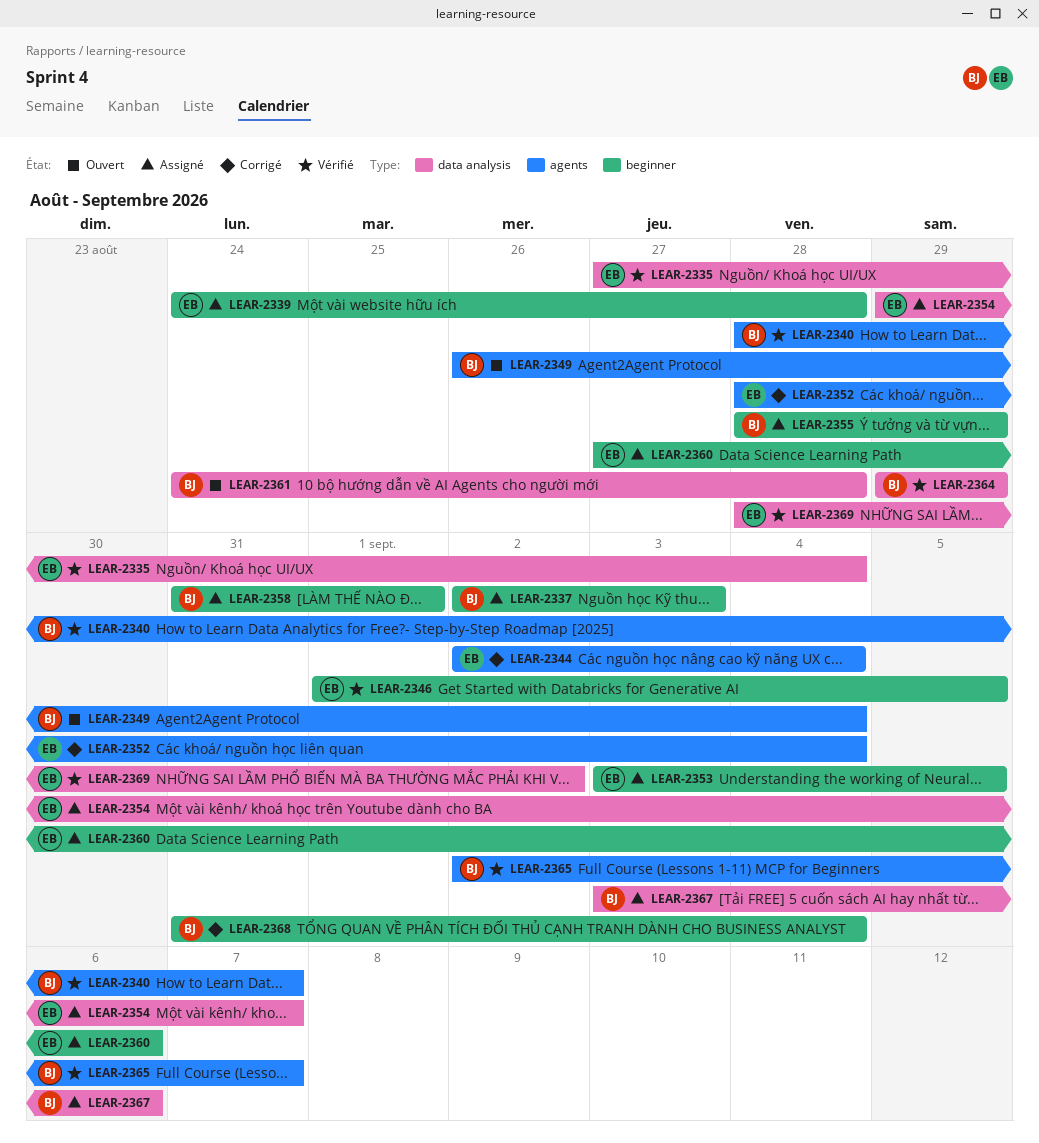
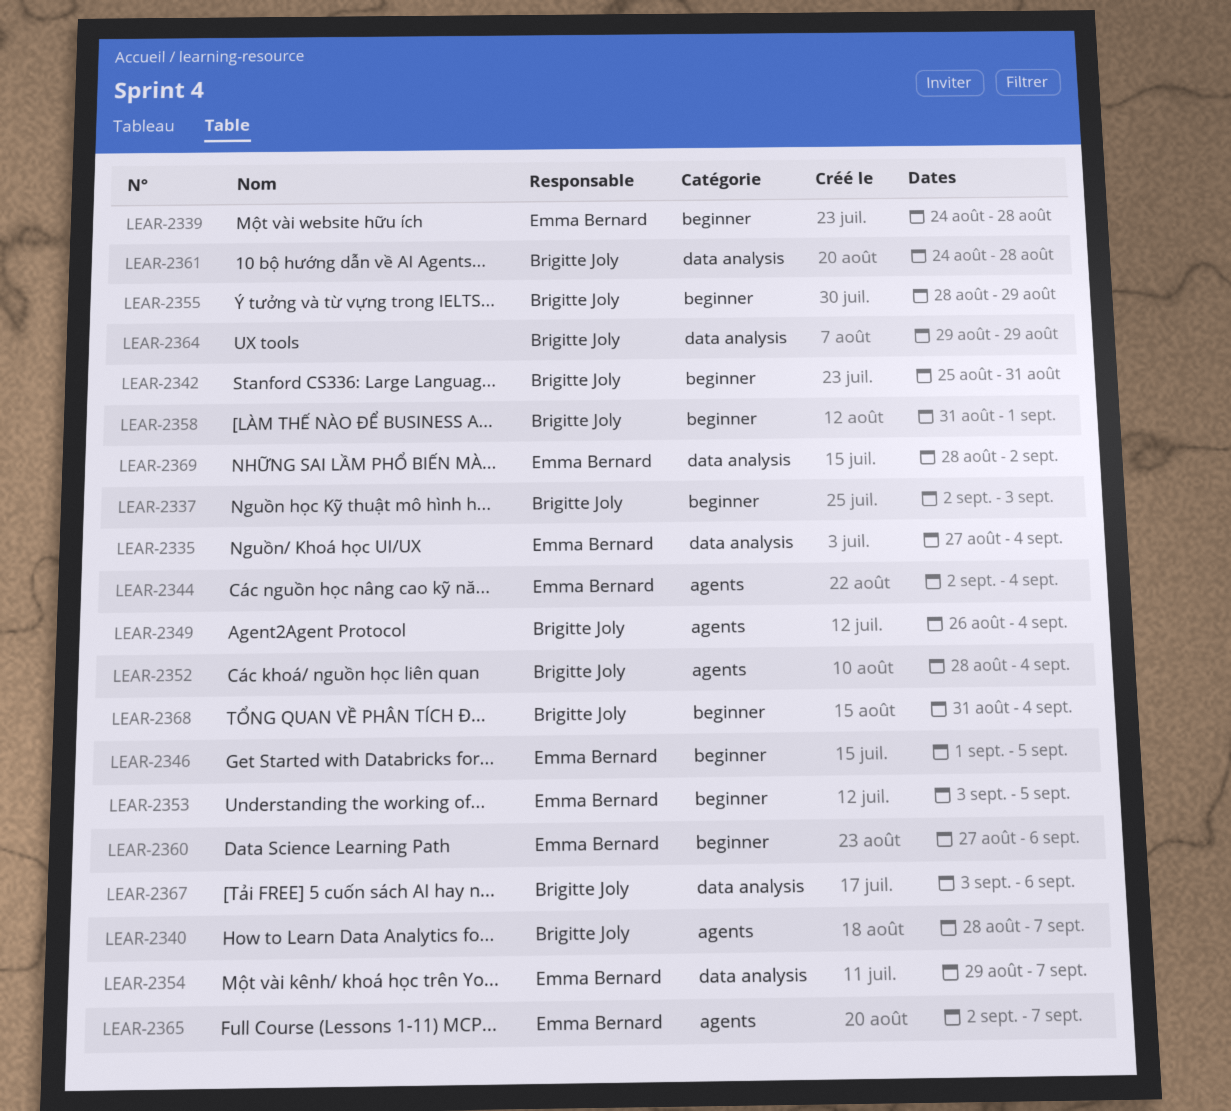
LEAR-2342: none -> present
LEAR-2352, owner: Emma Bernard -> Brigitte Joly
LEAR-2365, owner: Brigitte Joly -> Emma Bernard

